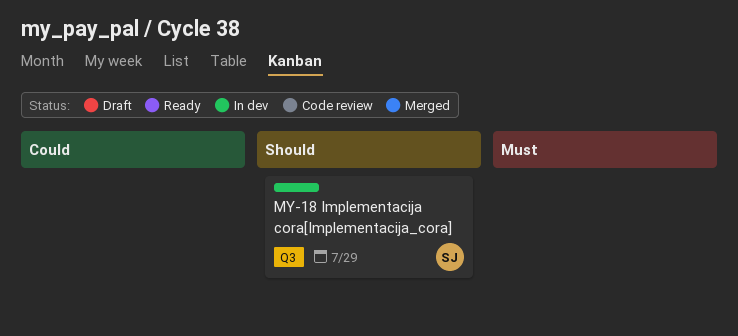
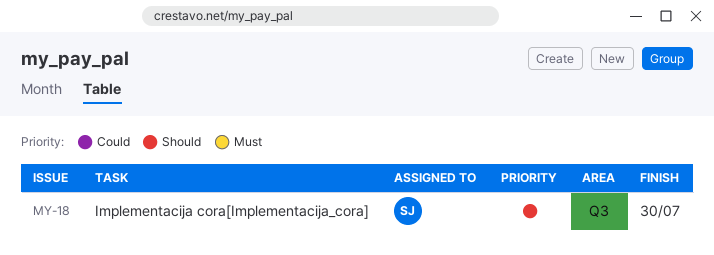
MY-18, due: Jul 29 -> Jul 30

